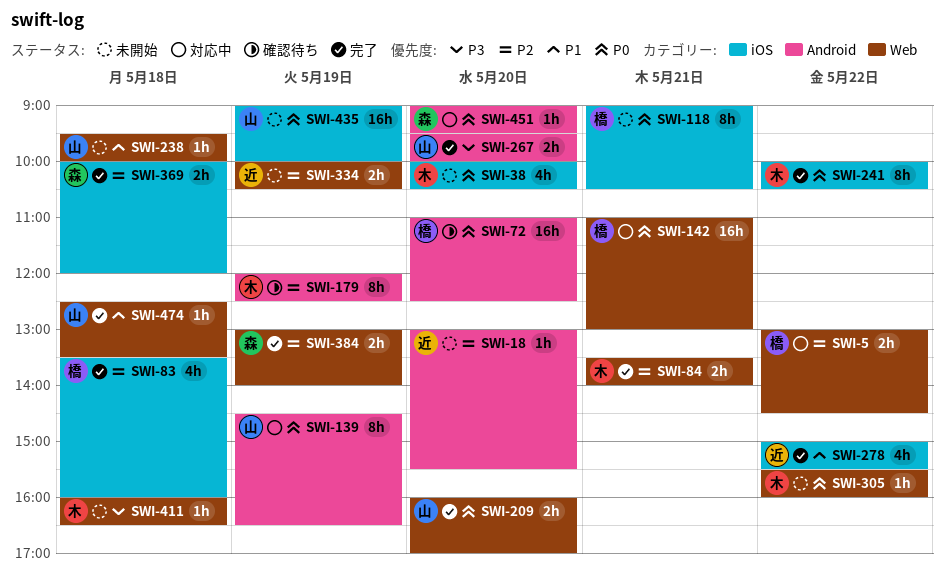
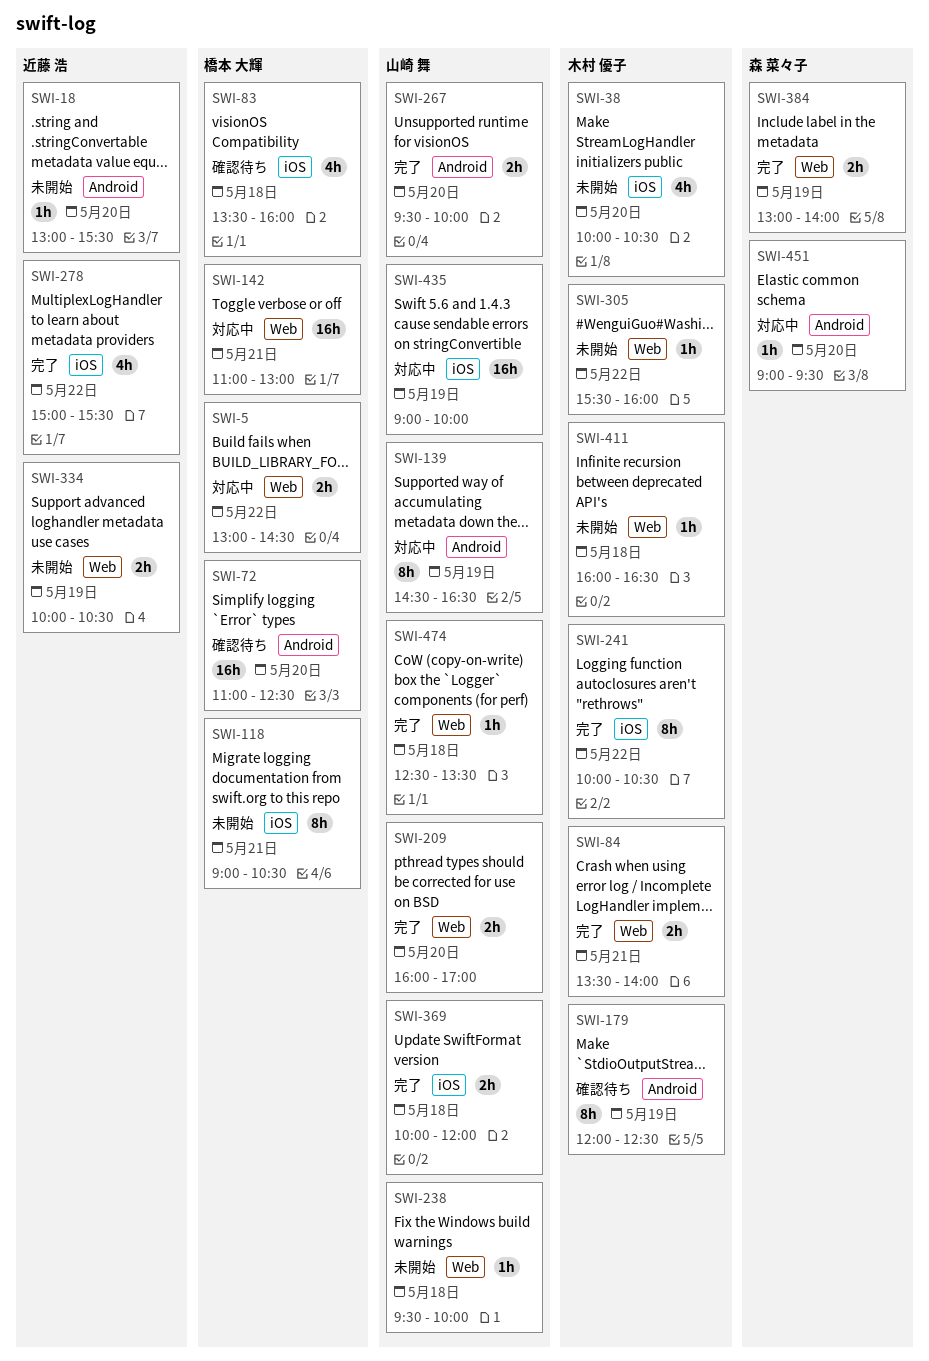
SWI-83, status: 完了 -> 確認待ち
SWI-369, owner: 森 菜々子 -> 山崎 舞
SWI-435, status: 未開始 -> 対応中

